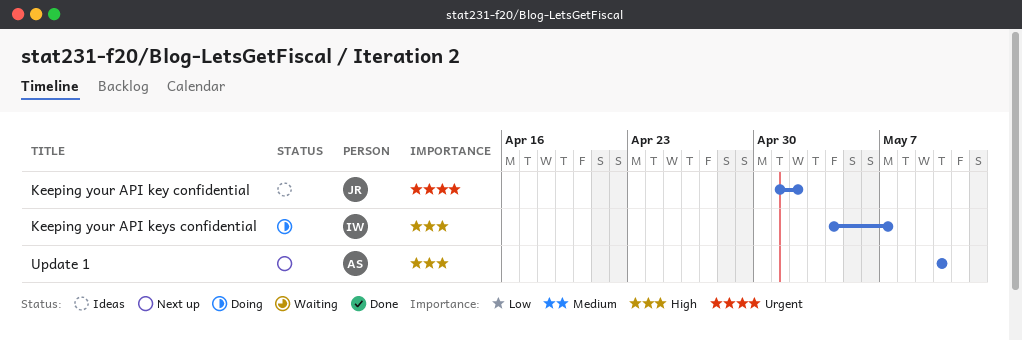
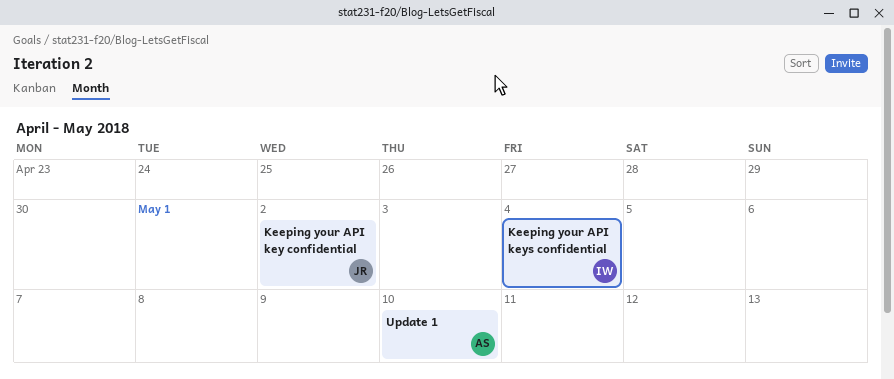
Keeping your API keys confidential, due: May 7 -> May 4

